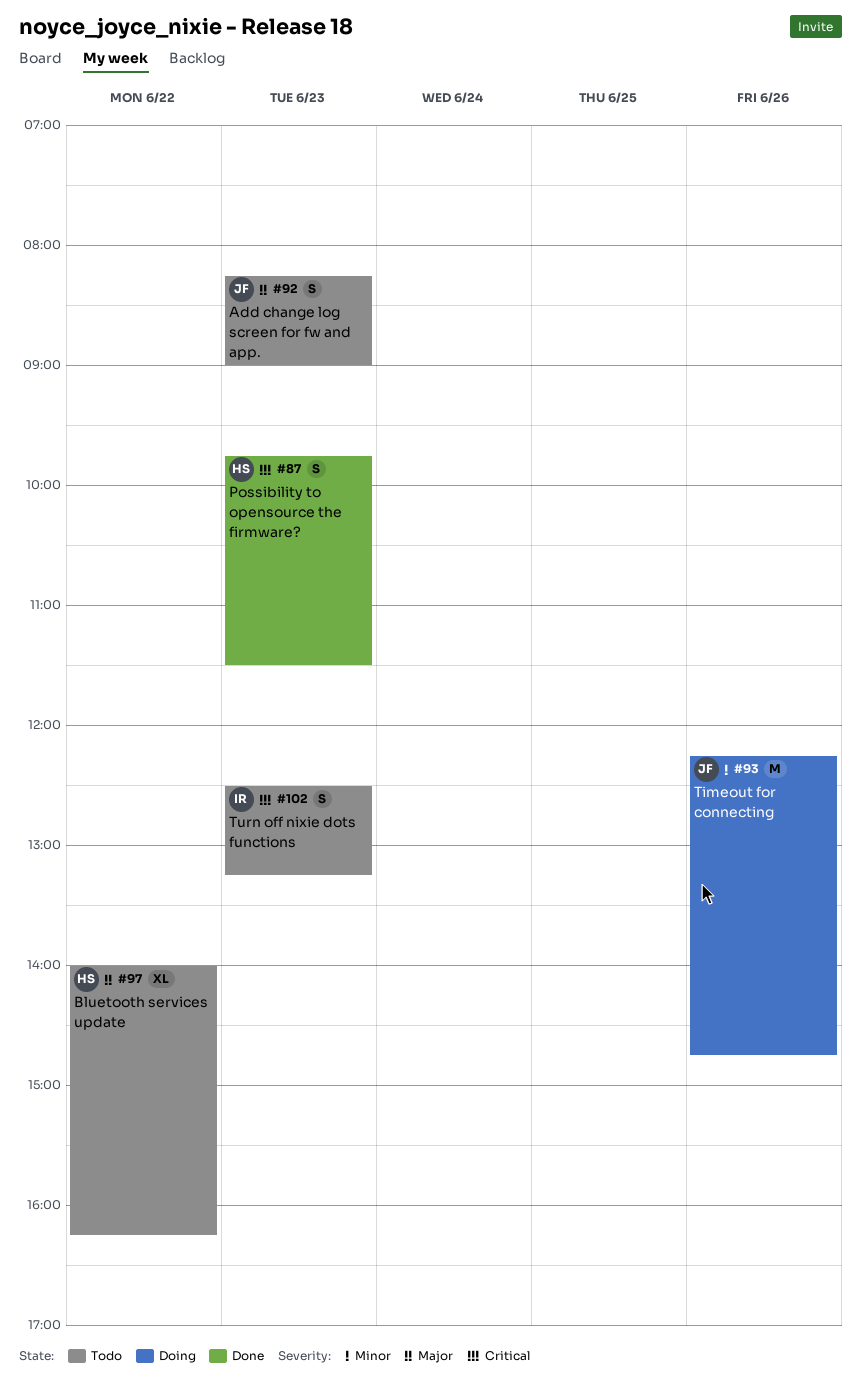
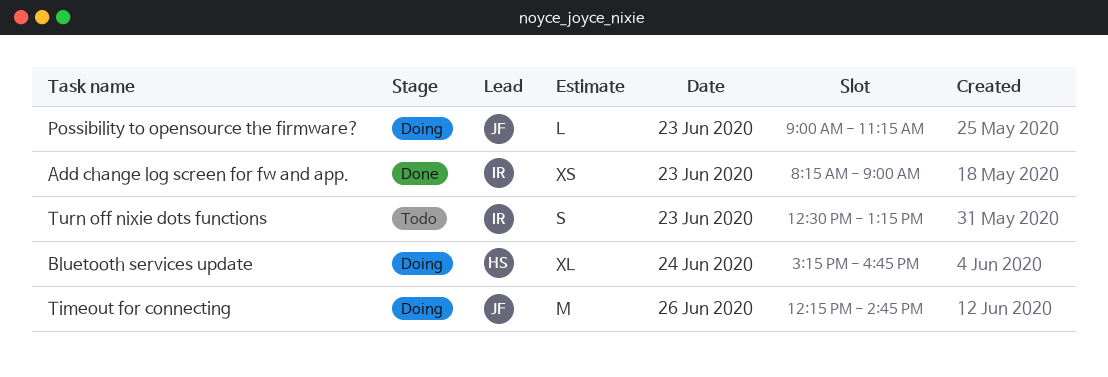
Add change log screen for fw and app., status: Todo -> Done
Add change log screen for fw and app., owner: JF -> IR
Add change log screen for fw and app., estimate: S -> XS
Bluetooth services update, status: Todo -> Doing
Bluetooth services update, day: Jun 22 -> Jun 24
Bluetooth services update, begins: 14:00 -> 15:15
Bluetooth services update, ends: 16:15 -> 16:45
Possibility to opensource the firmware?, status: Done -> Doing
Possibility to opensource the firmware?, owner: HS -> JF
Possibility to opensource the firmware?, estimate: S -> L
Possibility to opensource the firmware?, begins: 09:45 -> 09:00
Possibility to opensource the firmware?, ends: 11:30 -> 11:15

